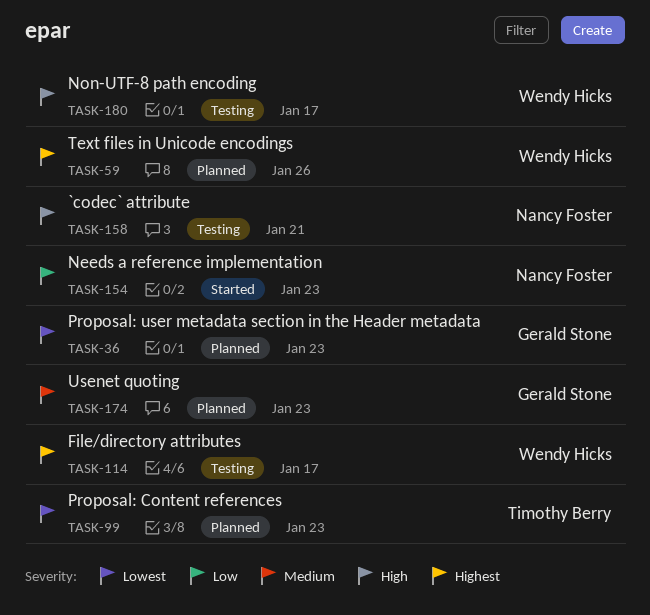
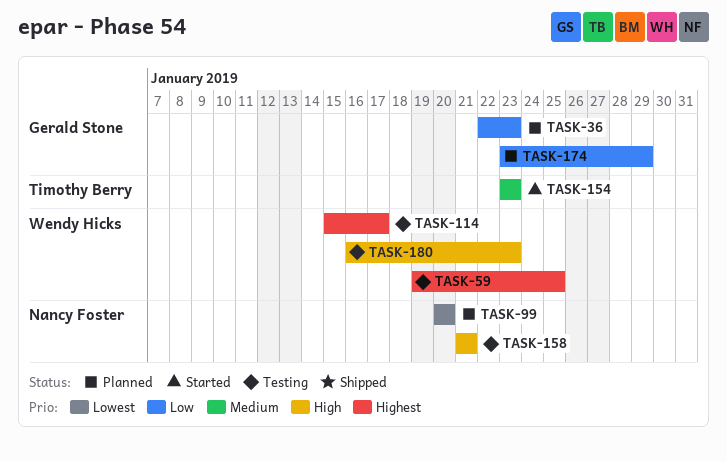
TASK-36, priority: Lowest -> Low
TASK-59, status: Planned -> Testing
TASK-59, due: Jan 26 -> Jan 25
TASK-99, owner: Timothy Berry -> Nancy Foster
TASK-99, due: Jan 23 -> Jan 20
TASK-154, owner: Nancy Foster -> Timothy Berry
TASK-154, priority: Low -> Medium
TASK-174, priority: Medium -> Low
TASK-174, due: Jan 23 -> Jan 29
TASK-180, due: Jan 17 -> Jan 23

